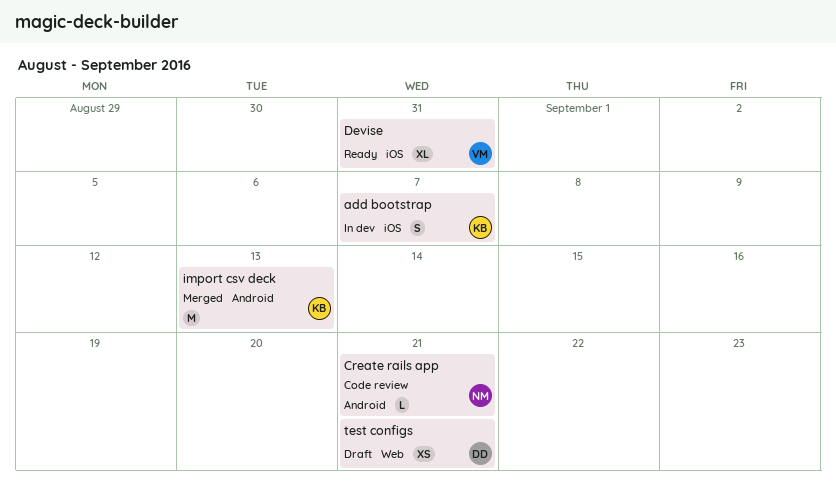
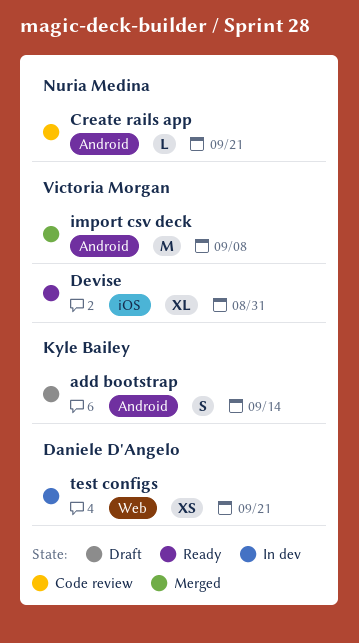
add bootstrap, status: In dev -> Draft
add bootstrap, label: iOS -> Android
add bootstrap, due: Sep 7 -> Sep 14
import csv deck, owner: Kyle Bailey -> Victoria Morgan
import csv deck, due: Sep 13 -> Sep 8
test configs, status: Draft -> In dev

